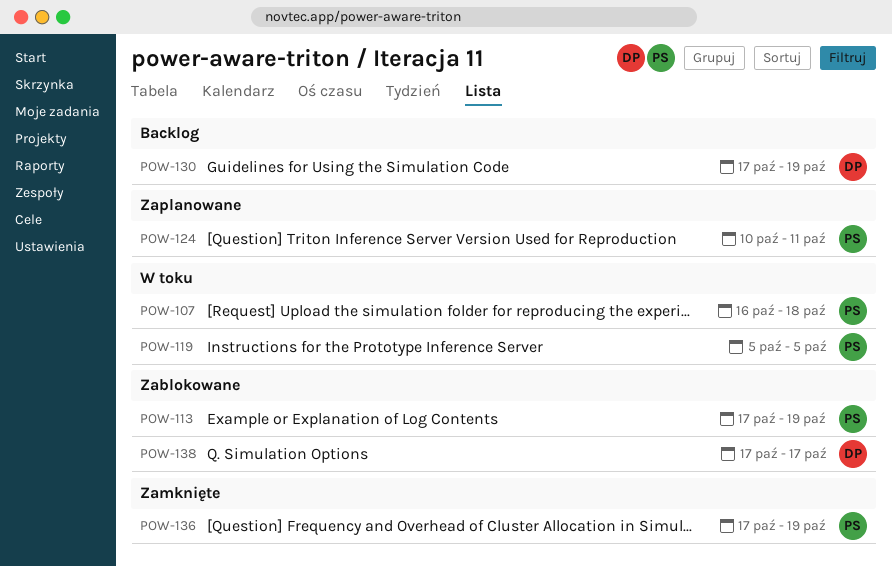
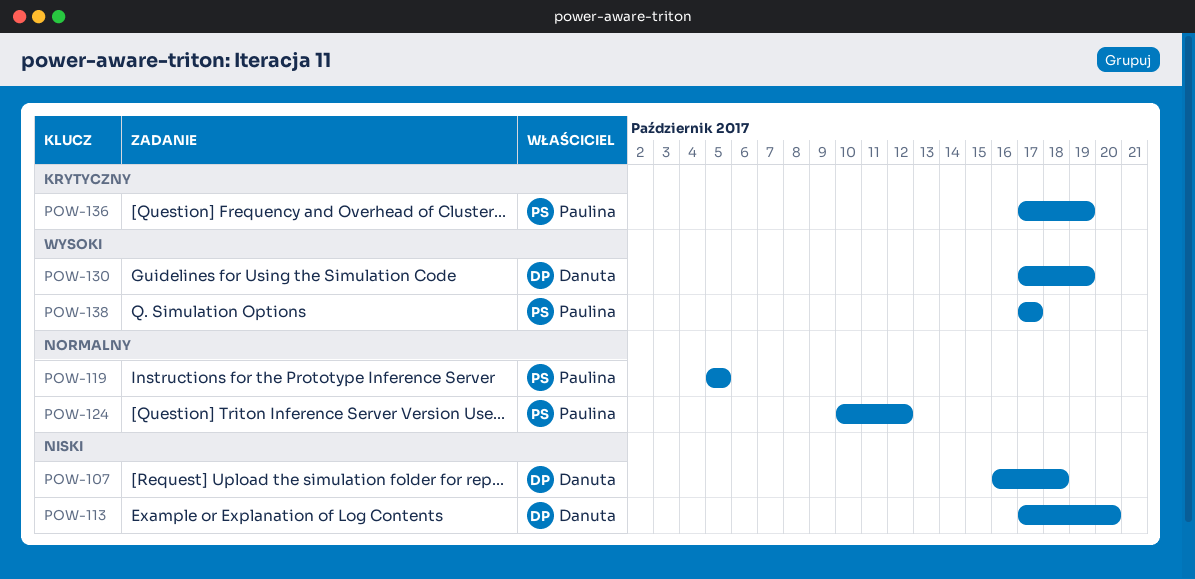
POW-107, owner: Paulina -> Danuta
POW-113, owner: Paulina -> Danuta
POW-113, due: Oct 19 -> Oct 20
POW-124, due: Oct 11 -> Oct 12
POW-138, owner: Danuta -> Paulina

